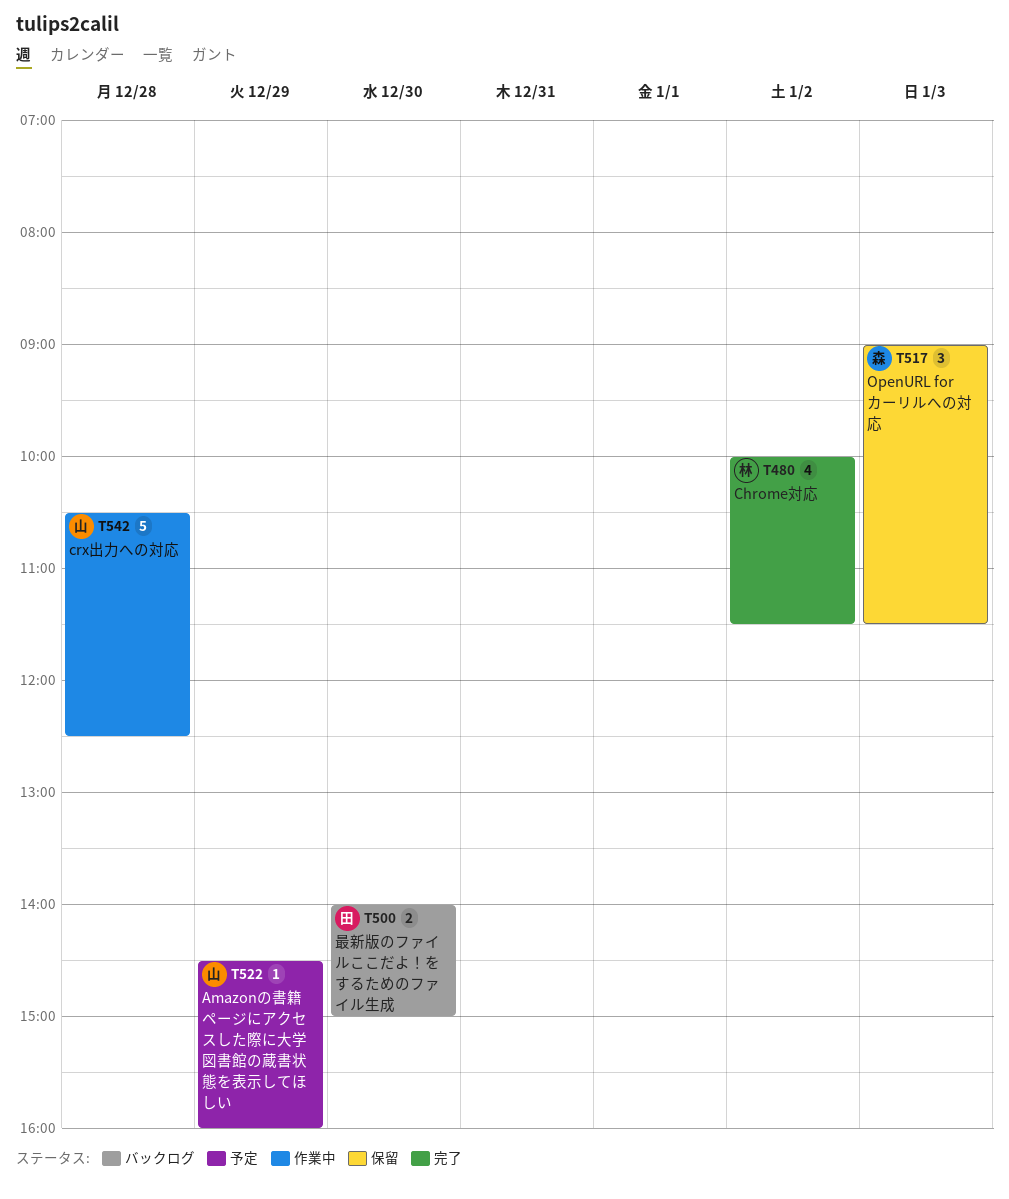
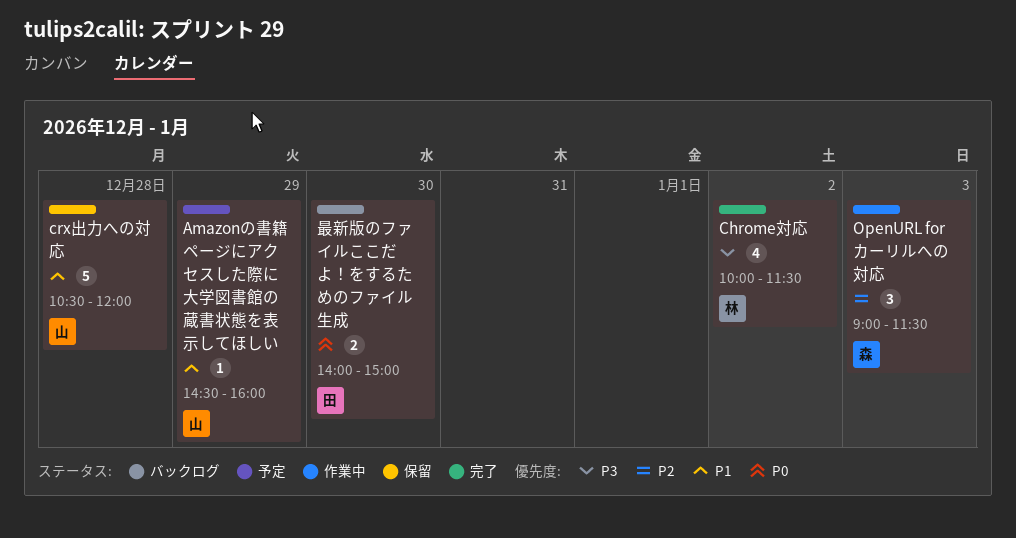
crx出力への対応, status: 作業中 -> 保留
crx出力への対応, ends: 12:30 -> 12:00
OpenURL for カーリルへの対応, status: 保留 -> 作業中

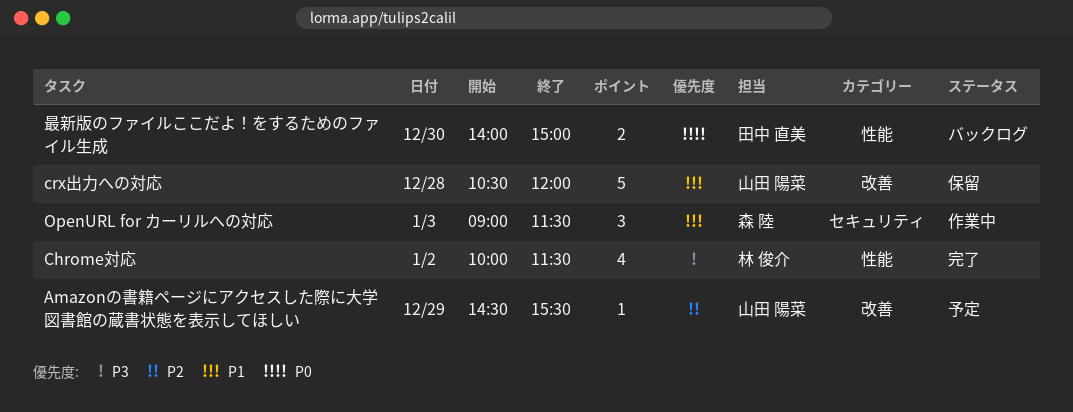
Amazonの書籍ページにアクセスした際に大学図書館の蔵書状態を表示してほしい, priority: P1 -> P2
Amazonの書籍ページにアクセスした際に大学図書館の蔵書状態を表示してほしい, ends: 16:00 -> 15:30
OpenURL for カーリルへの対応, priority: P2 -> P1

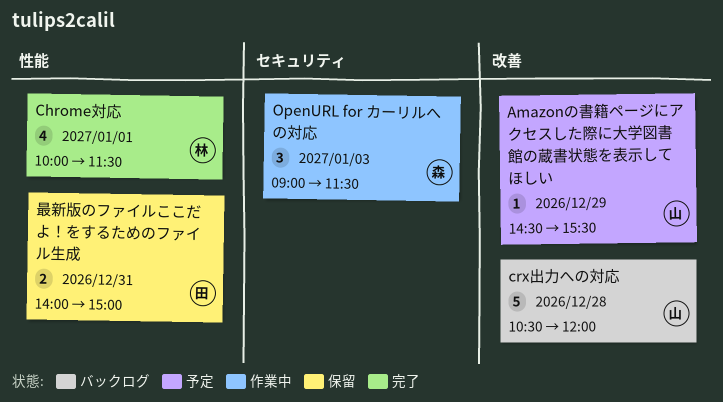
Chrome対応, day: Jan 2 -> Jan 1
crx出力への対応, status: 保留 -> バックログ
最新版のファイルここだよ！をするためのファイル生成, status: バックログ -> 保留
最新版のファイルここだよ！をするためのファイル生成, day: Dec 30 -> Dec 31

